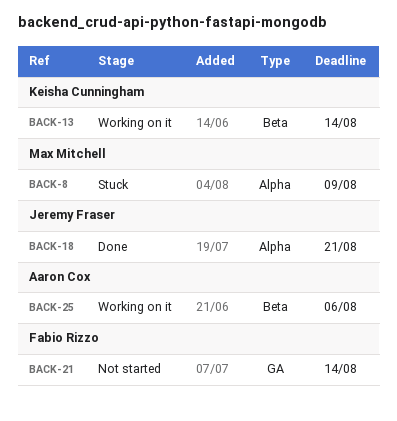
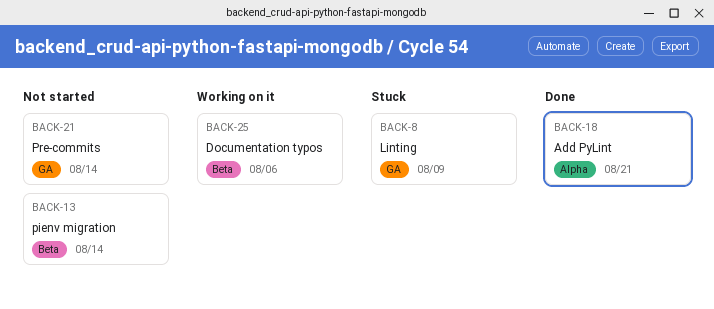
BACK-8, label: Alpha -> GA
BACK-13, status: Working on it -> Not started

